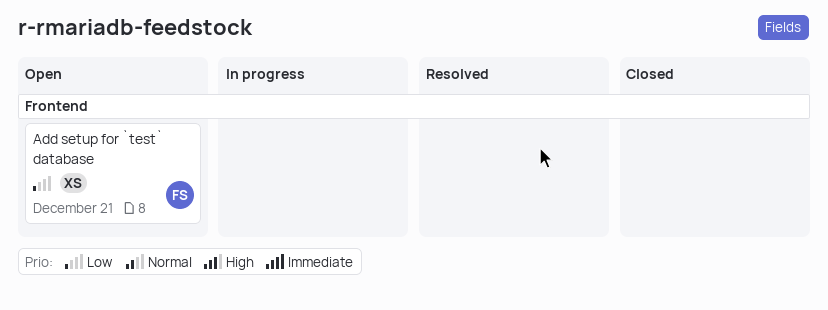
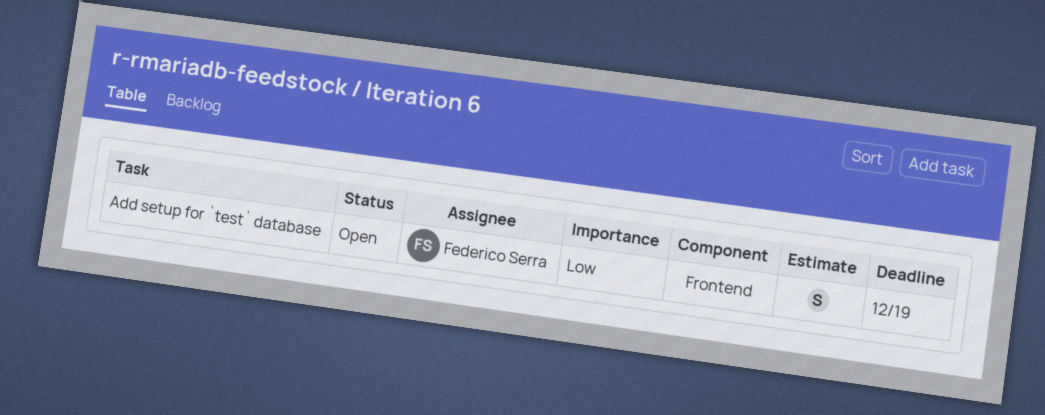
Add setup for `test` database, estimate: XS -> S
Add setup for `test` database, due: Dec 21 -> Dec 19

